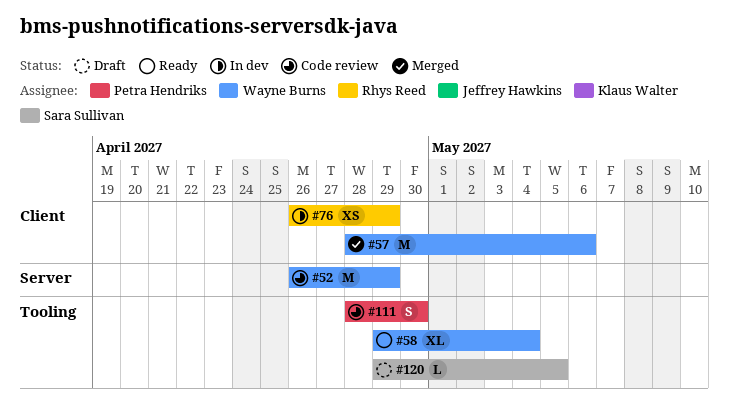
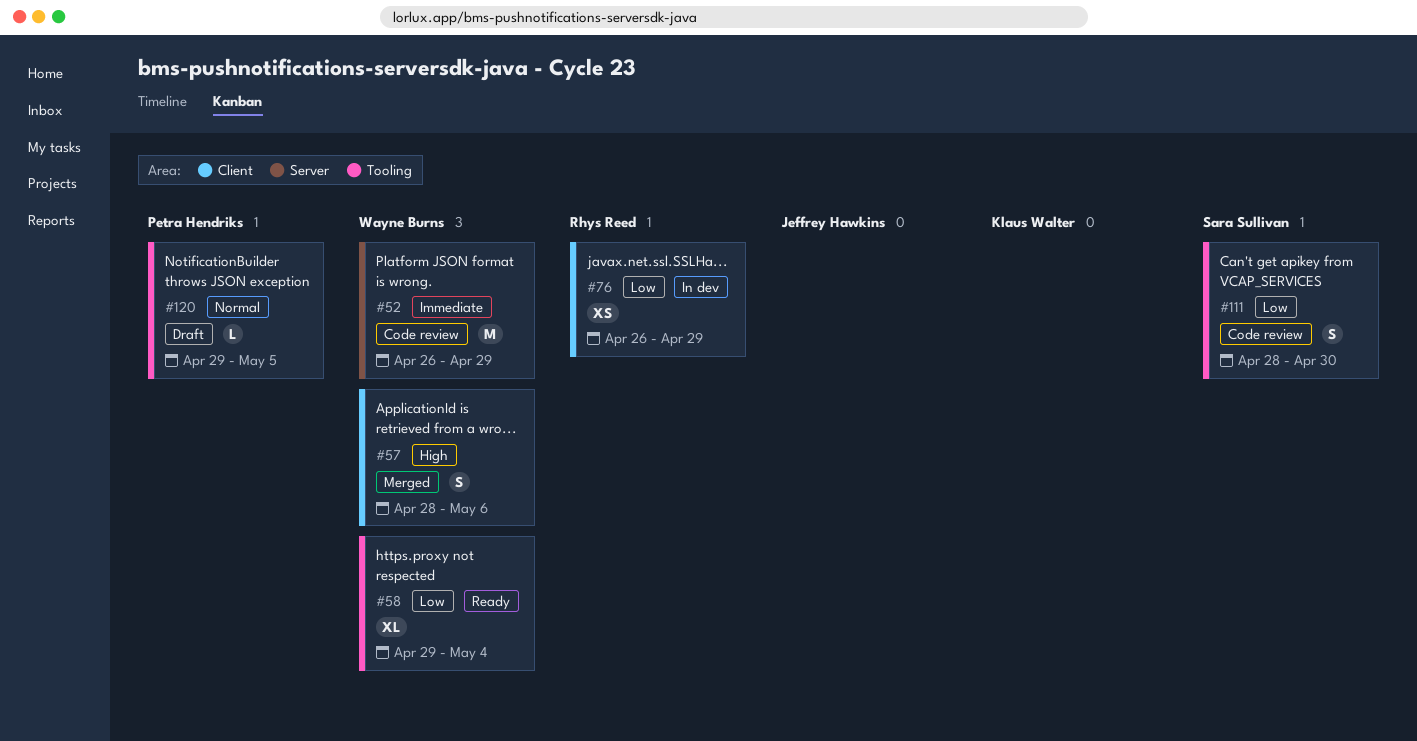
#57, estimate: M -> S
#111, owner: Petra Hendriks -> Sara Sullivan
#120, owner: Sara Sullivan -> Petra Hendriks

